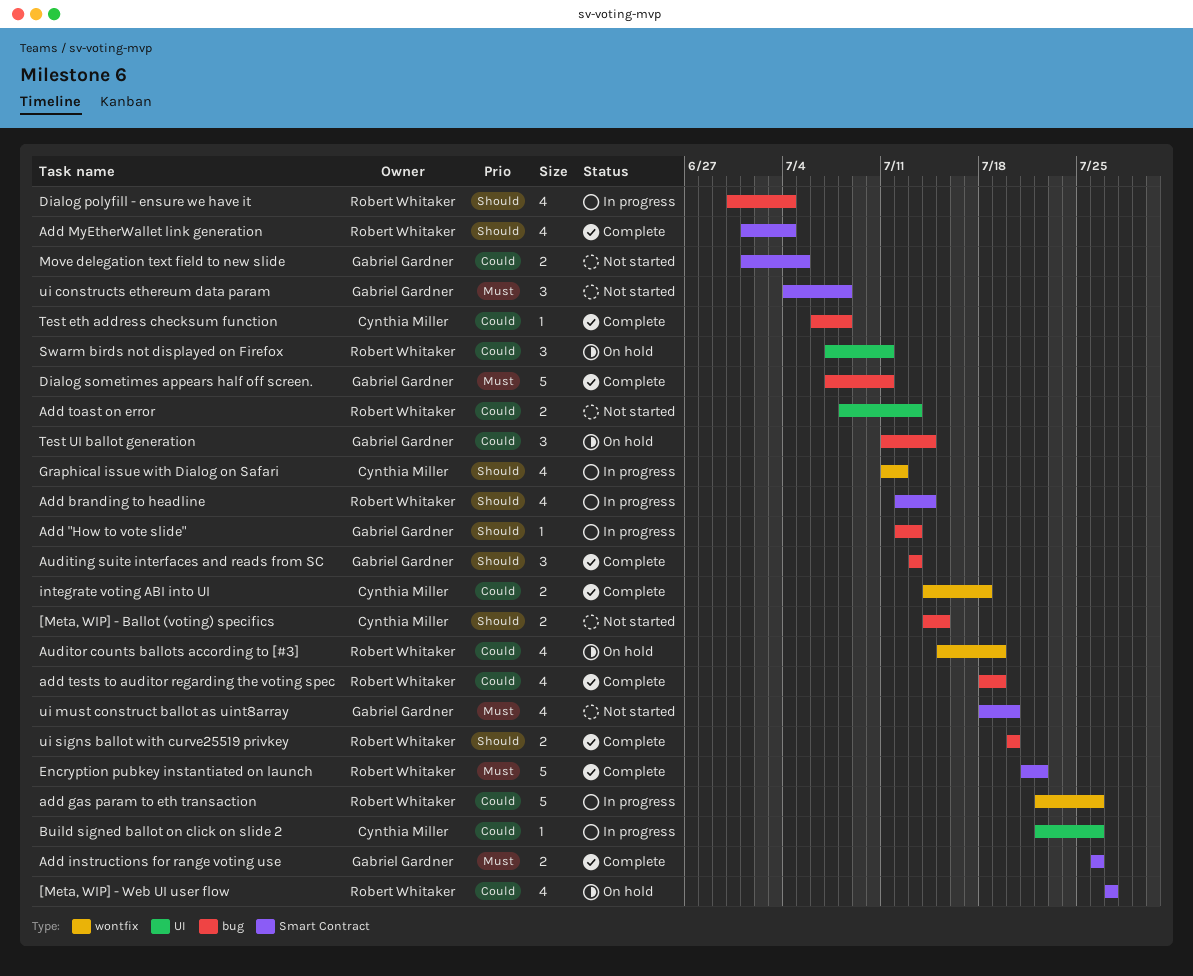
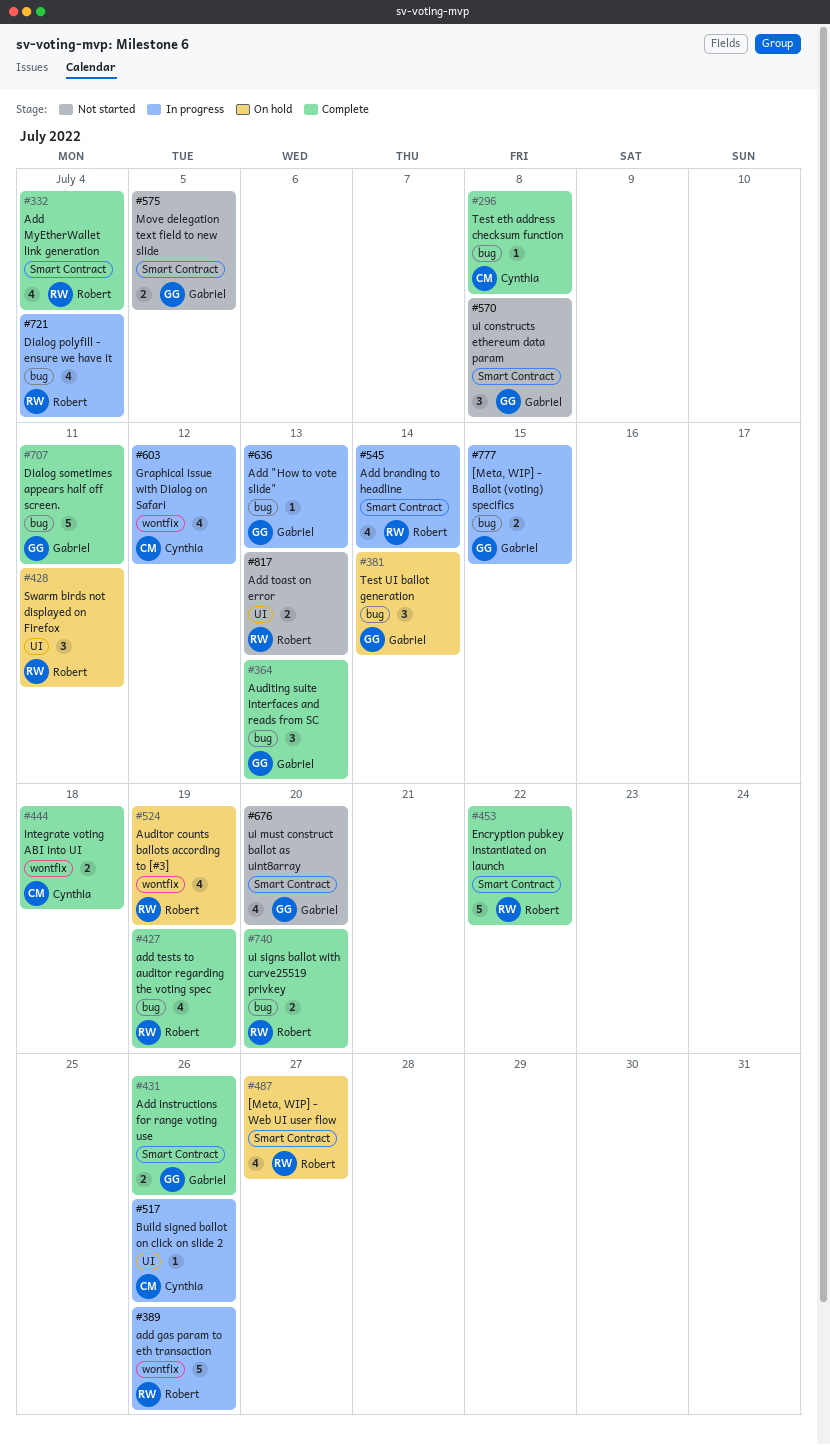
[Meta, WIP] - Ballot (voting) specifics, status: Not started -> In progress
[Meta, WIP] - Ballot (voting) specifics, owner: Cynthia Miller -> Gabriel Gardner

